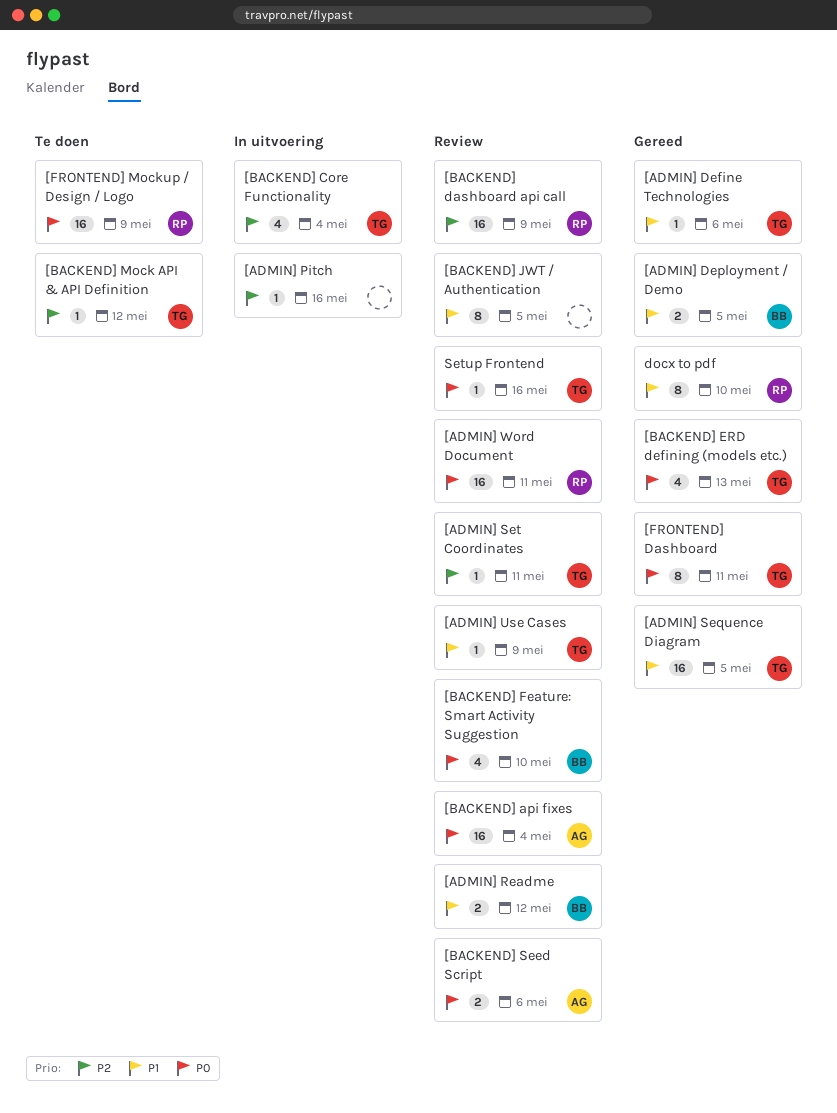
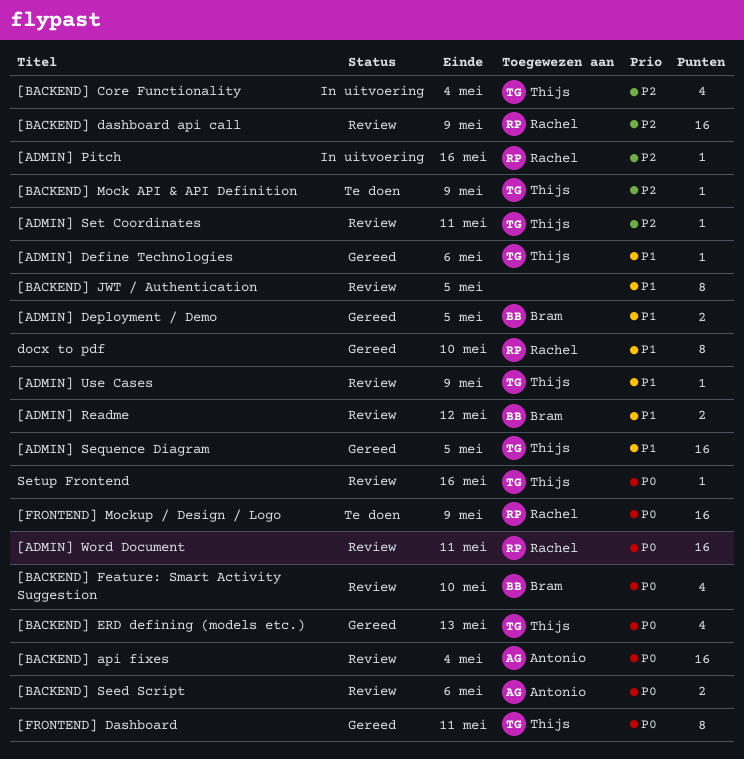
[ADMIN] Pitch, owner: none -> Rachel
[BACKEND] Mock API & API Definition, due: May 12 -> May 9

